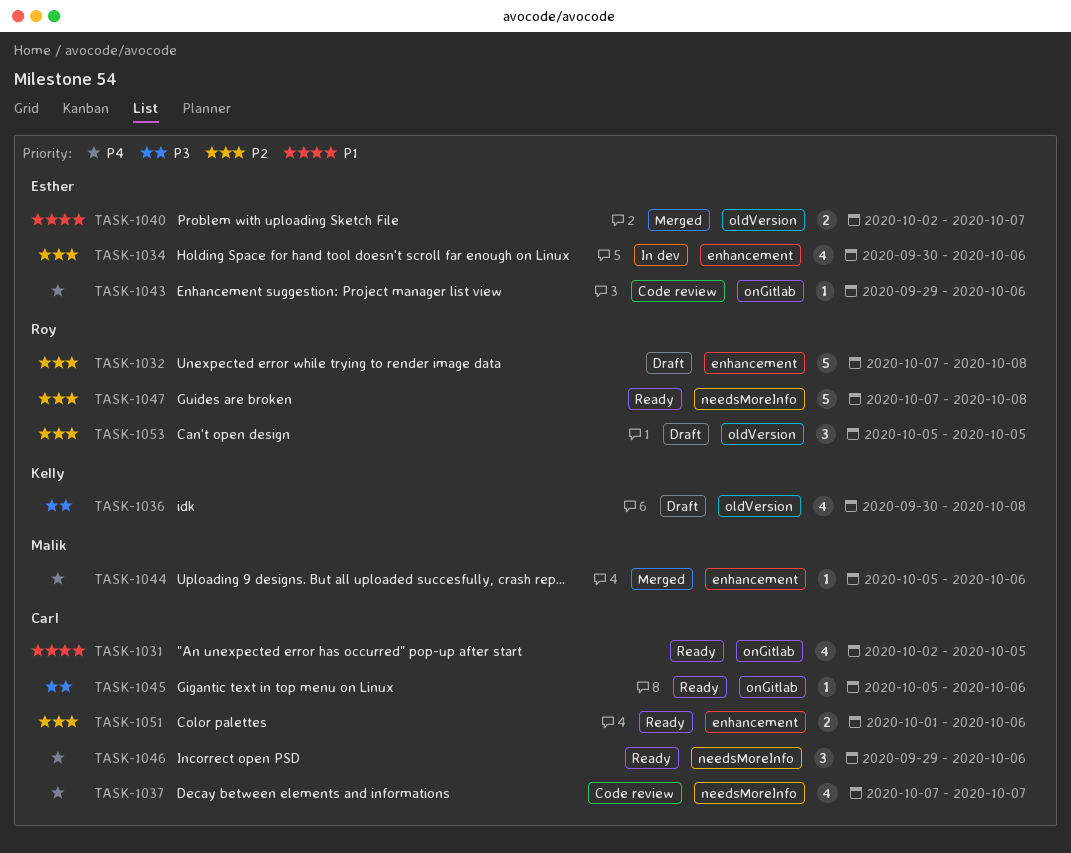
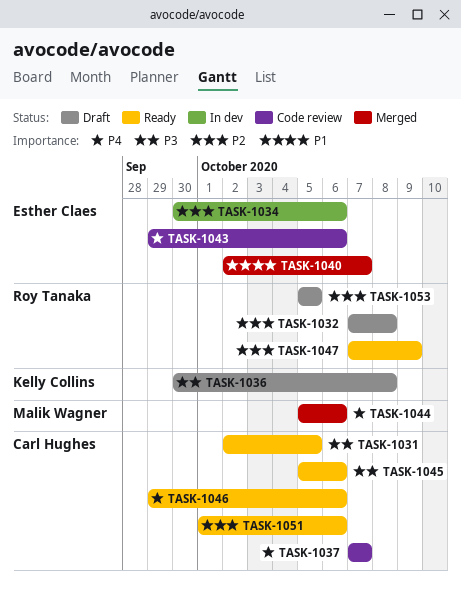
TASK-1031, priority: P1 -> P3
TASK-1047, due: Oct 8 -> Oct 9

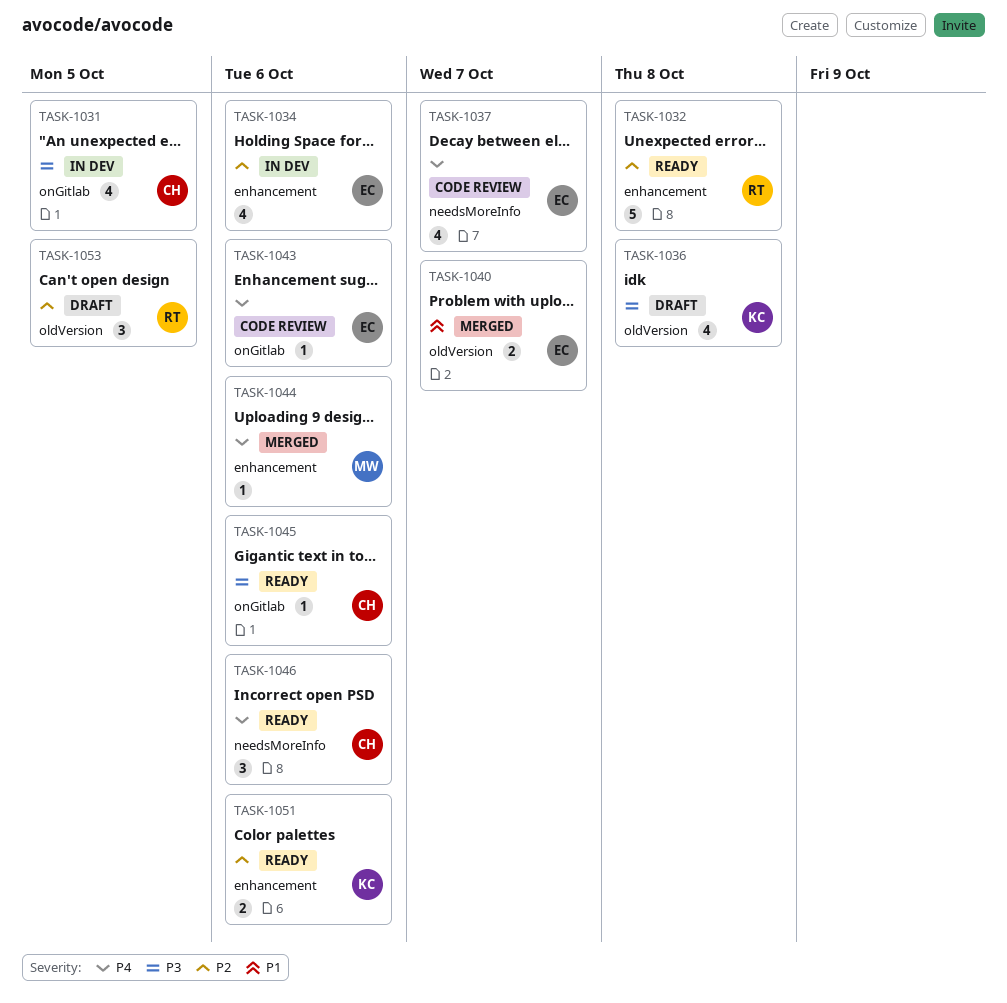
TASK-1031, status: Ready -> In dev
TASK-1032, status: Draft -> Ready
TASK-1037, owner: Carl Hughes -> Esther Claes
TASK-1047: present -> none
TASK-1051, owner: Carl Hughes -> Kelly Collins

